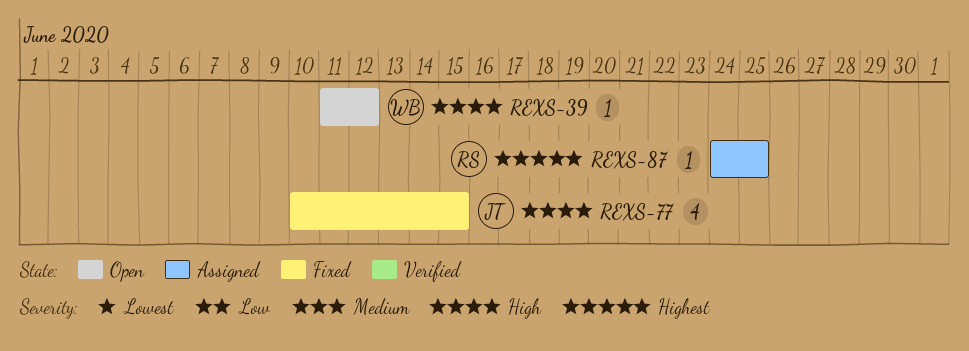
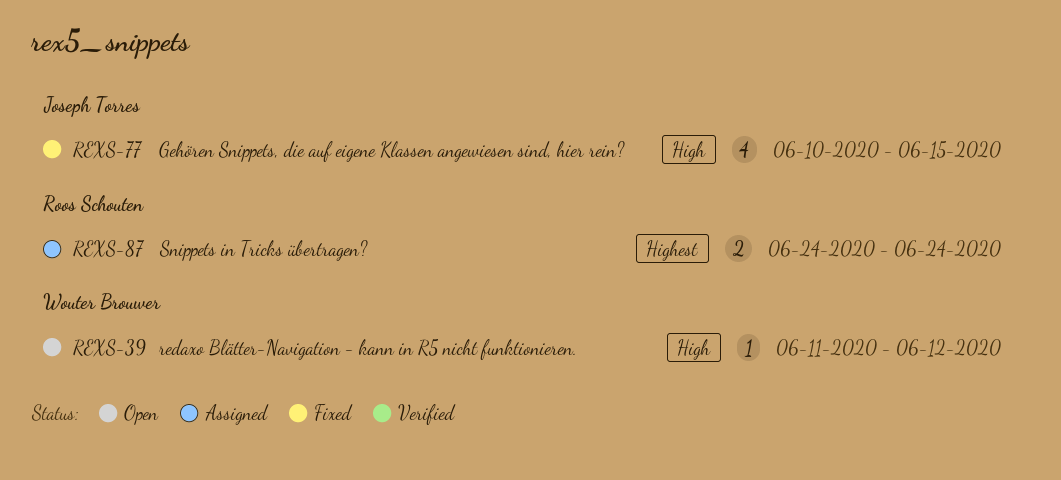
REXS-87, estimate: 1 -> 2
REXS-87, due: Jun 25 -> Jun 24

